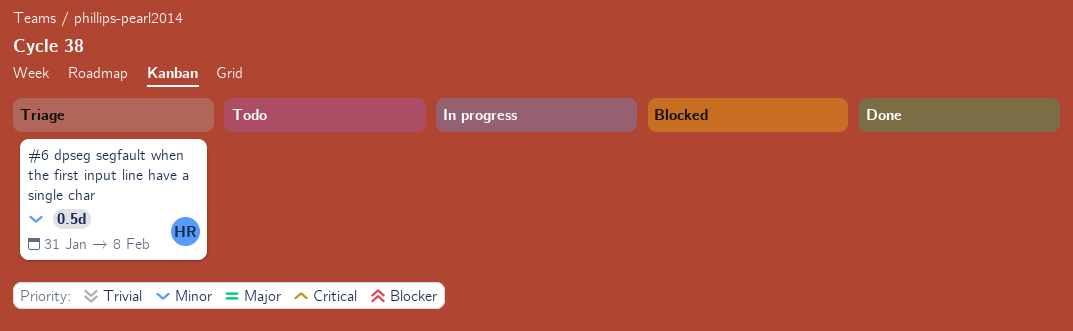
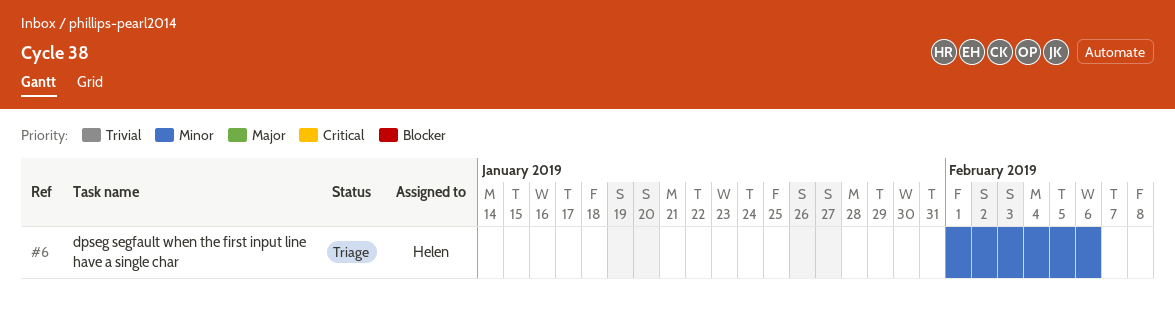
#6, start: Jan 31 -> Feb 1
#6, due: Feb 8 -> Feb 6

